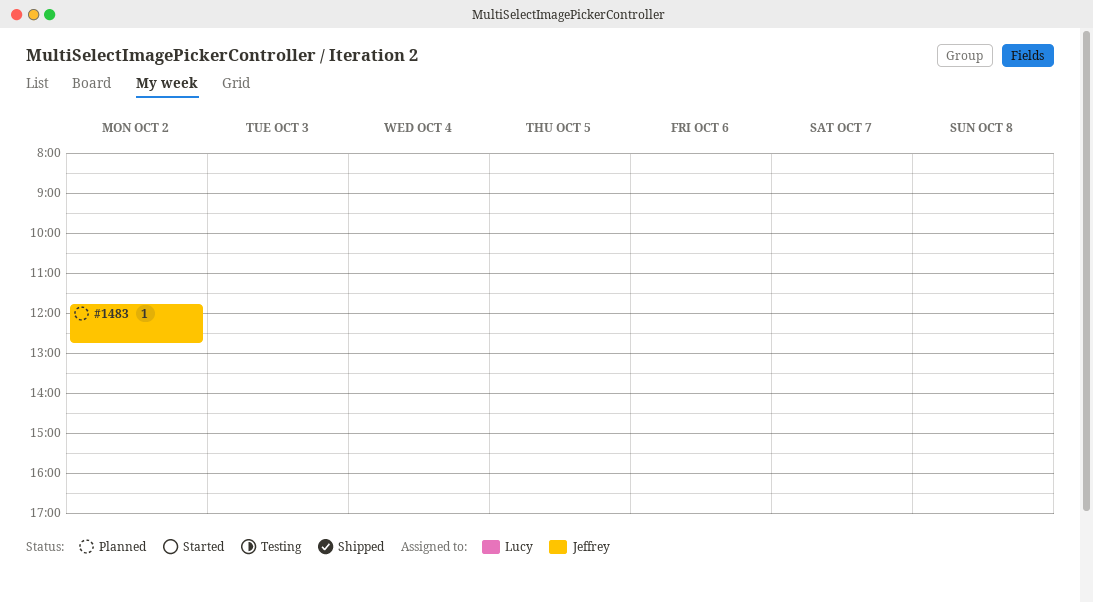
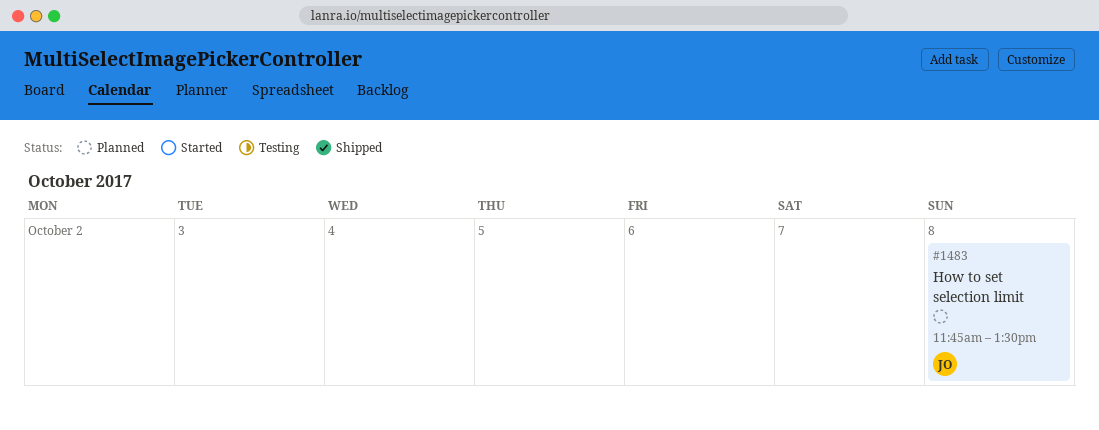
#1483, day: Oct 2 -> Oct 8
#1483, ends: 12:45 -> 13:30

